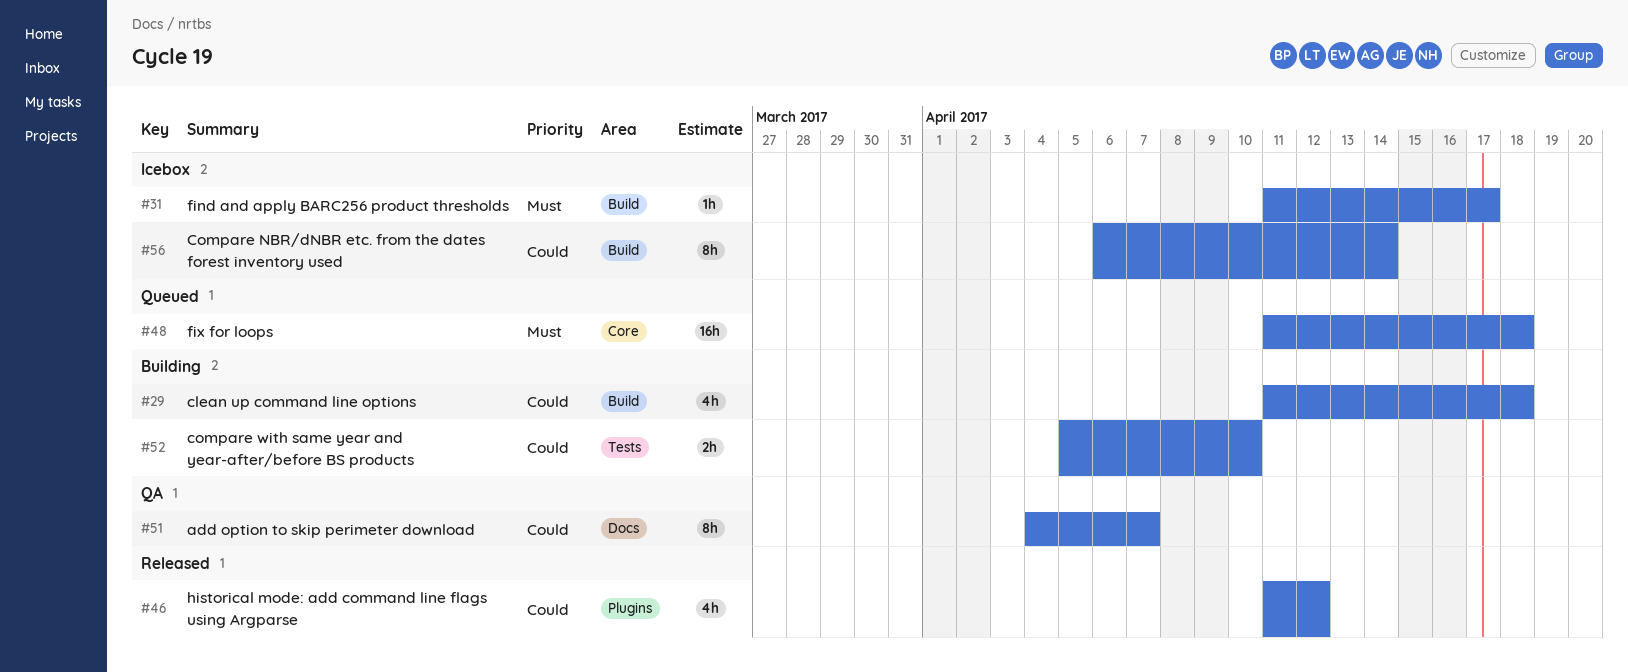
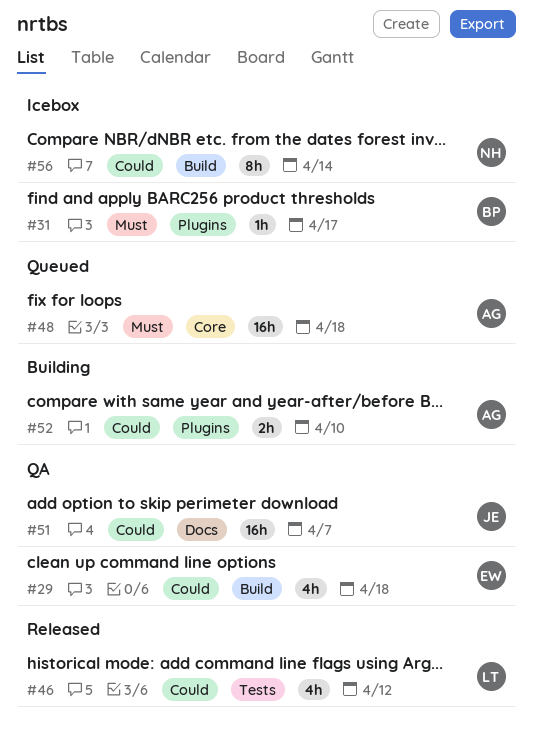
#29, status: Building -> QA
#31, label: Build -> Plugins
#46, label: Plugins -> Tests
#51, estimate: 8h -> 16h
#52, label: Tests -> Plugins

